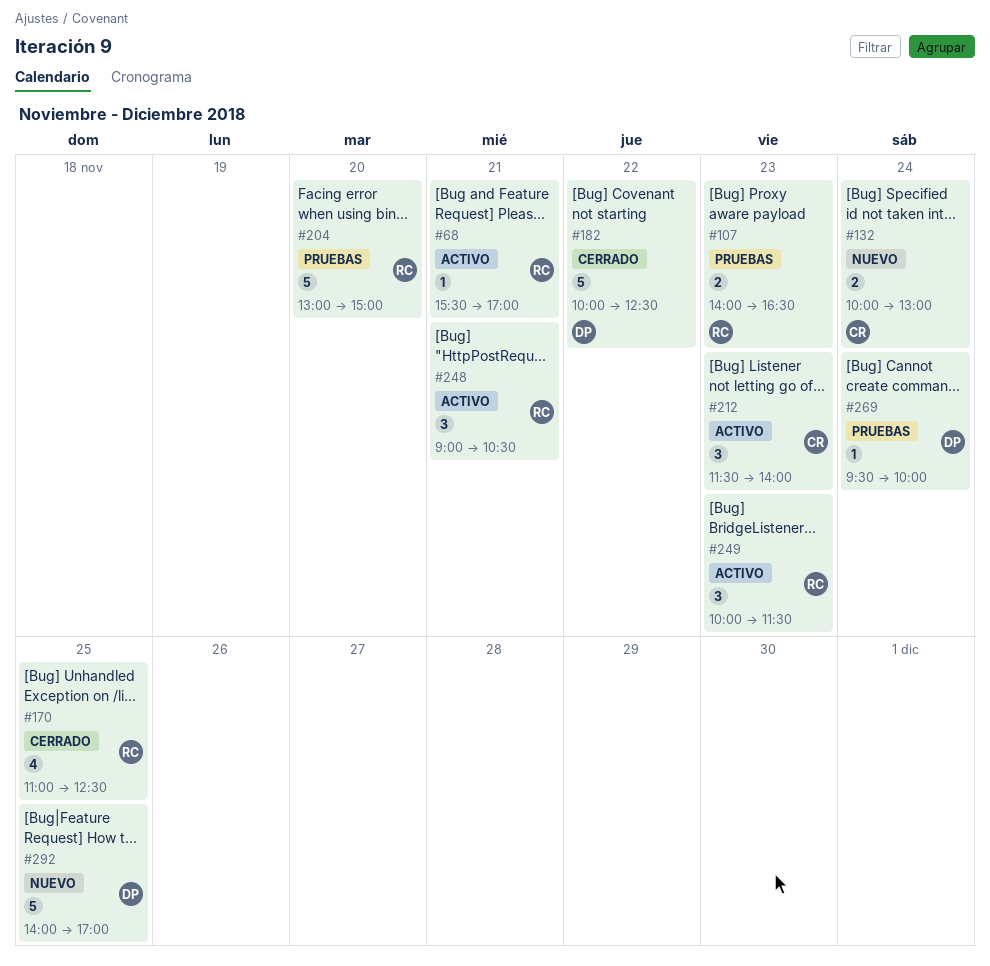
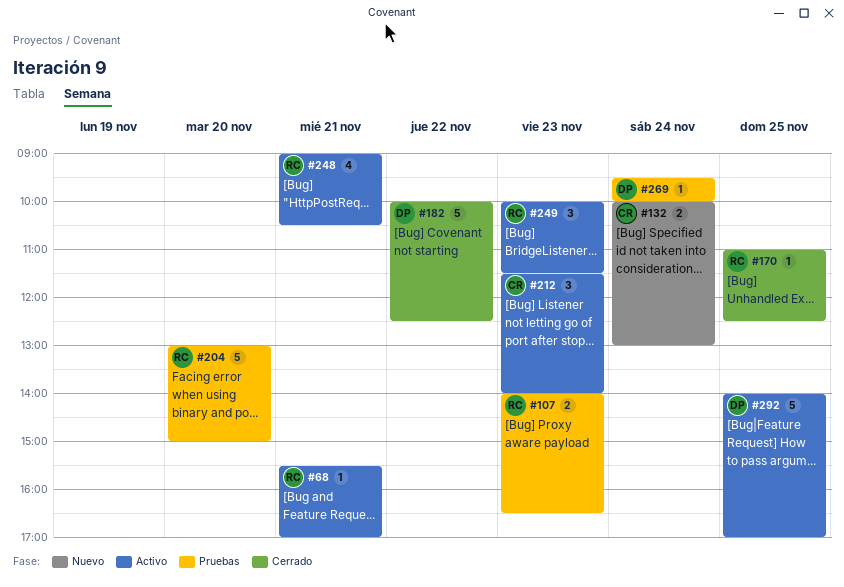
#170, estimate: 4 -> 1
#248, estimate: 3 -> 4
#292, status: Nuevo -> Activo

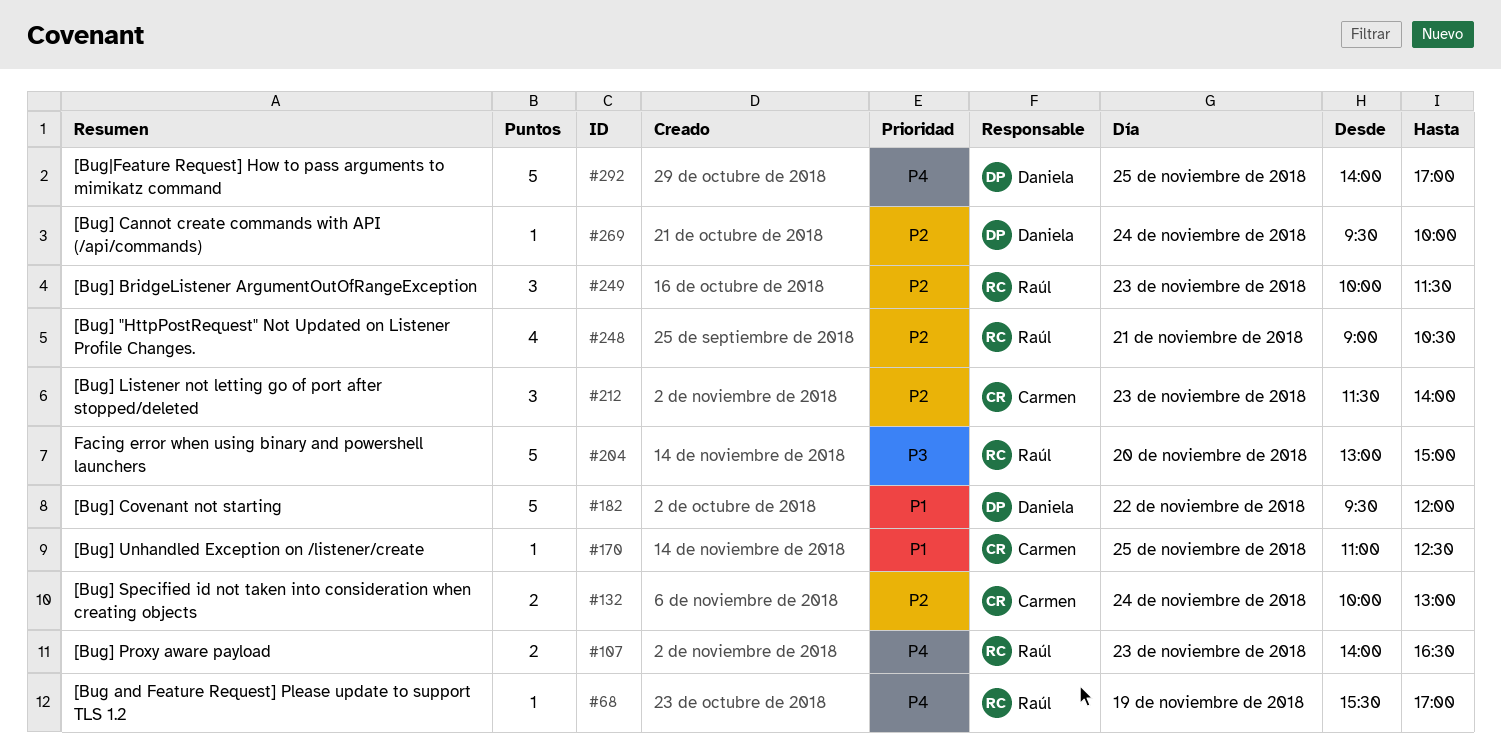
#68, day: Nov 21 -> Nov 19
#170, owner: Raúl -> Carmen
#182, begins: 10:00 -> 09:30
#182, ends: 12:30 -> 12:00

